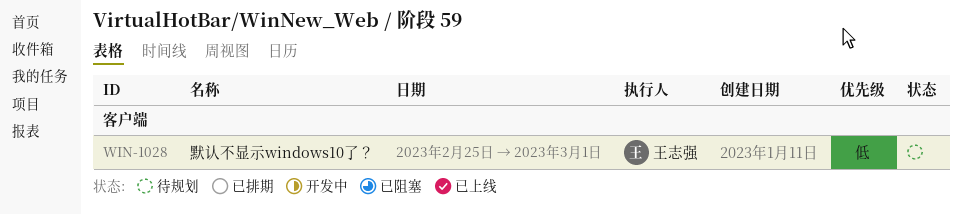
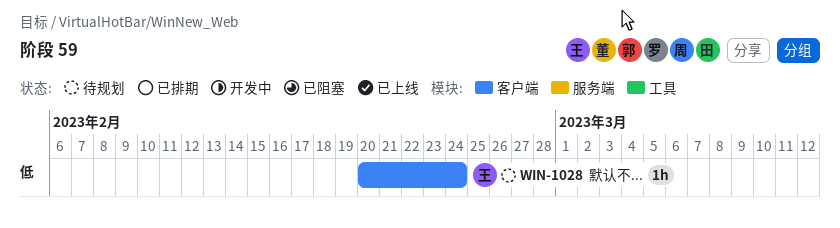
WIN-1028, start: Feb 25 -> Feb 20
WIN-1028, due: Mar 1 -> Feb 24

